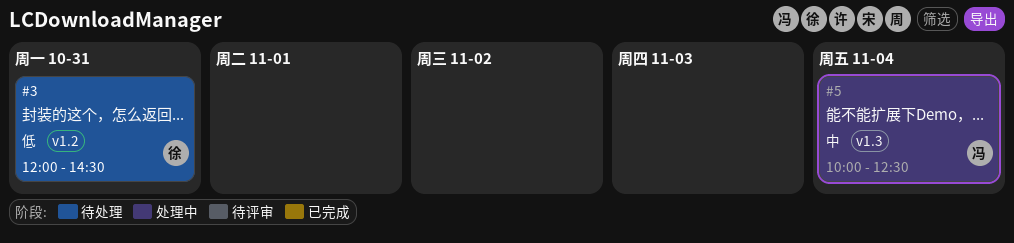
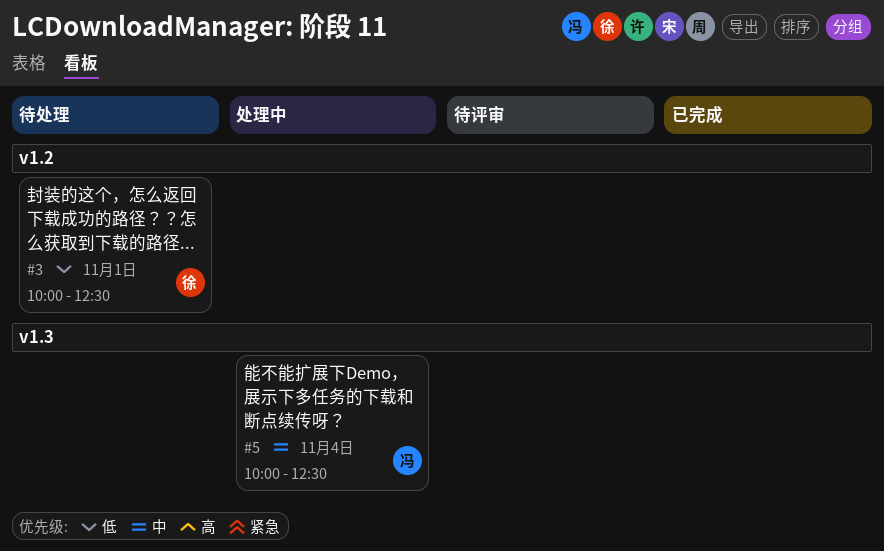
#3, day: Oct 31 -> Nov 1
#3, begins: 12:00 -> 10:00
#3, ends: 14:30 -> 12:30

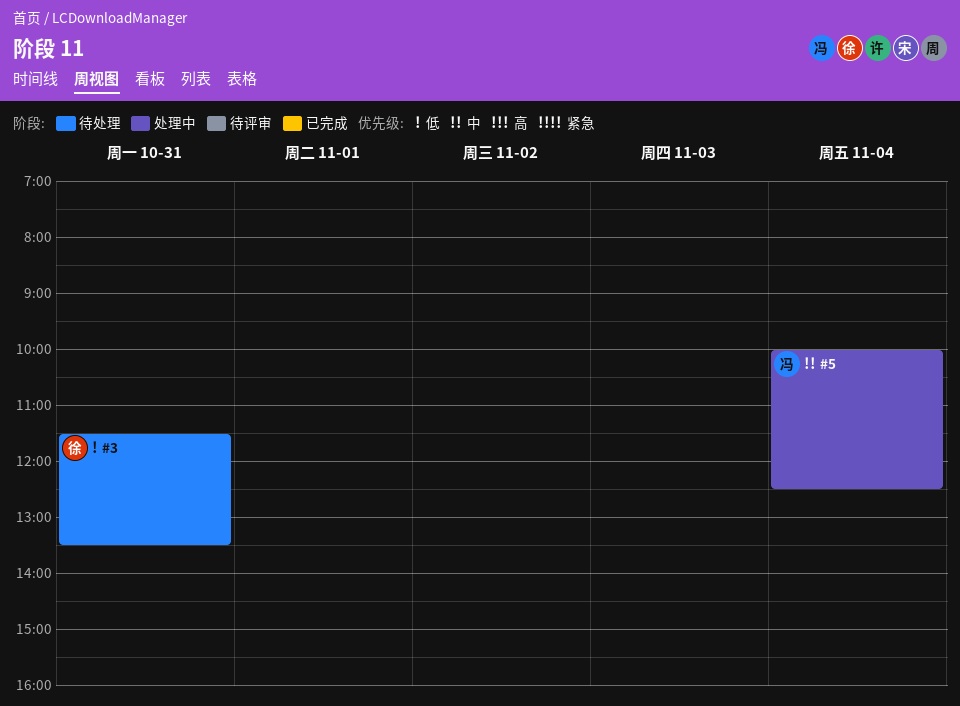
#3, day: Nov 1 -> Oct 31
#3, begins: 10:00 -> 11:30
#3, ends: 12:30 -> 13:30

